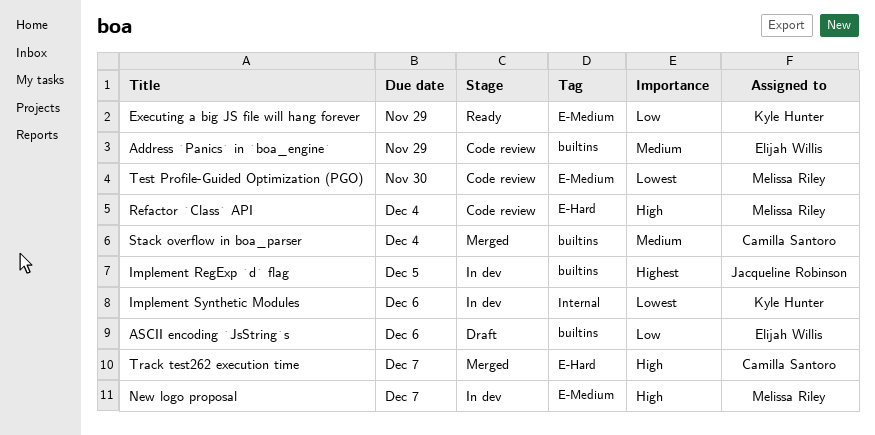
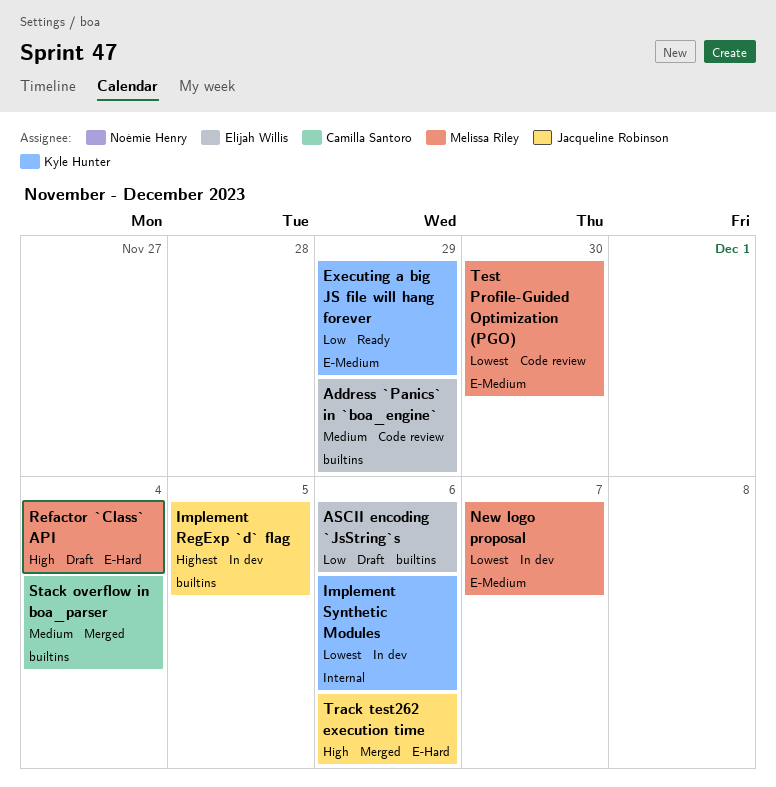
New logo proposal, priority: High -> Lowest
Refactor `Class` API, status: Code review -> Draft
Track test262 execution time, owner: Camilla Santoro -> Jacqueline Robinson
Track test262 execution time, due: Dec 7 -> Dec 6

